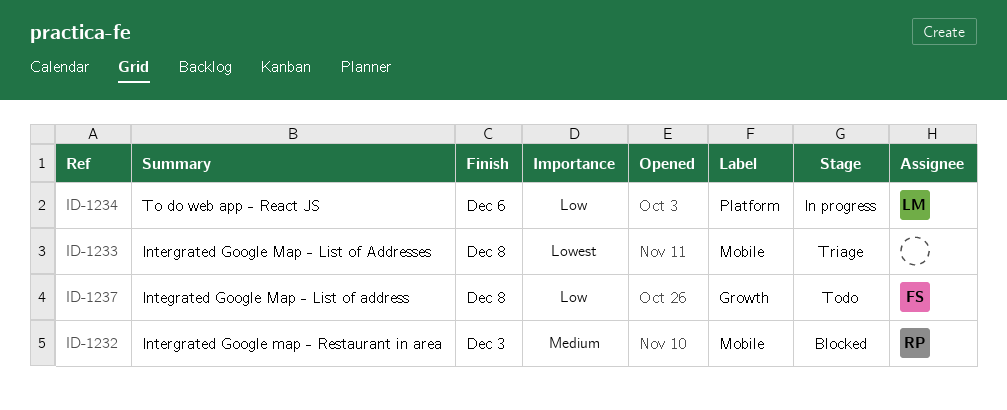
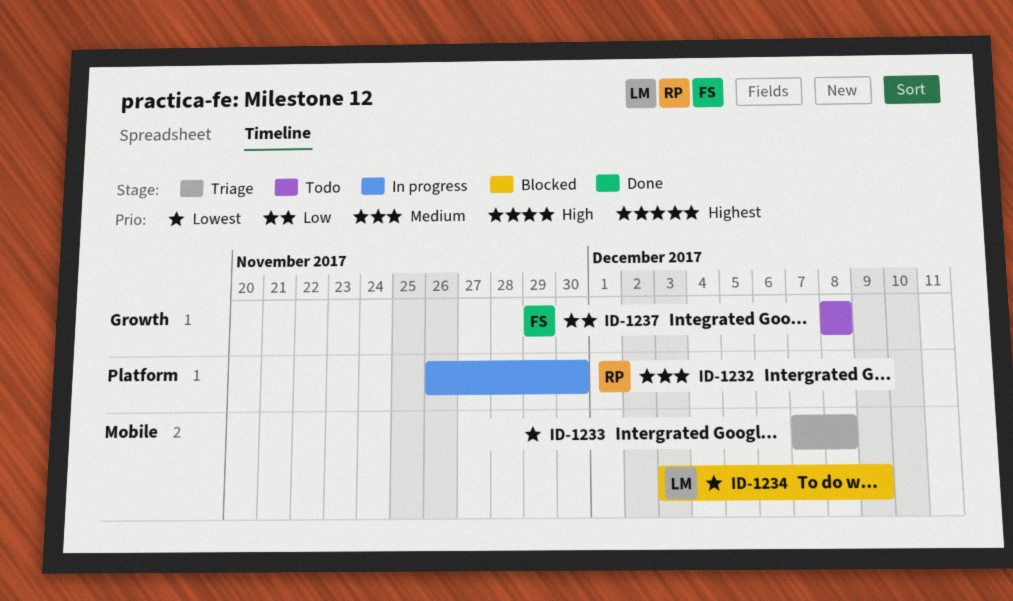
ID-1232, status: Blocked -> In progress
ID-1232, label: Mobile -> Platform
ID-1232, due: Dec 3 -> Nov 30
ID-1234, status: In progress -> Blocked
ID-1234, priority: Low -> Lowest
ID-1234, label: Platform -> Mobile
ID-1234, due: Dec 6 -> Dec 9

